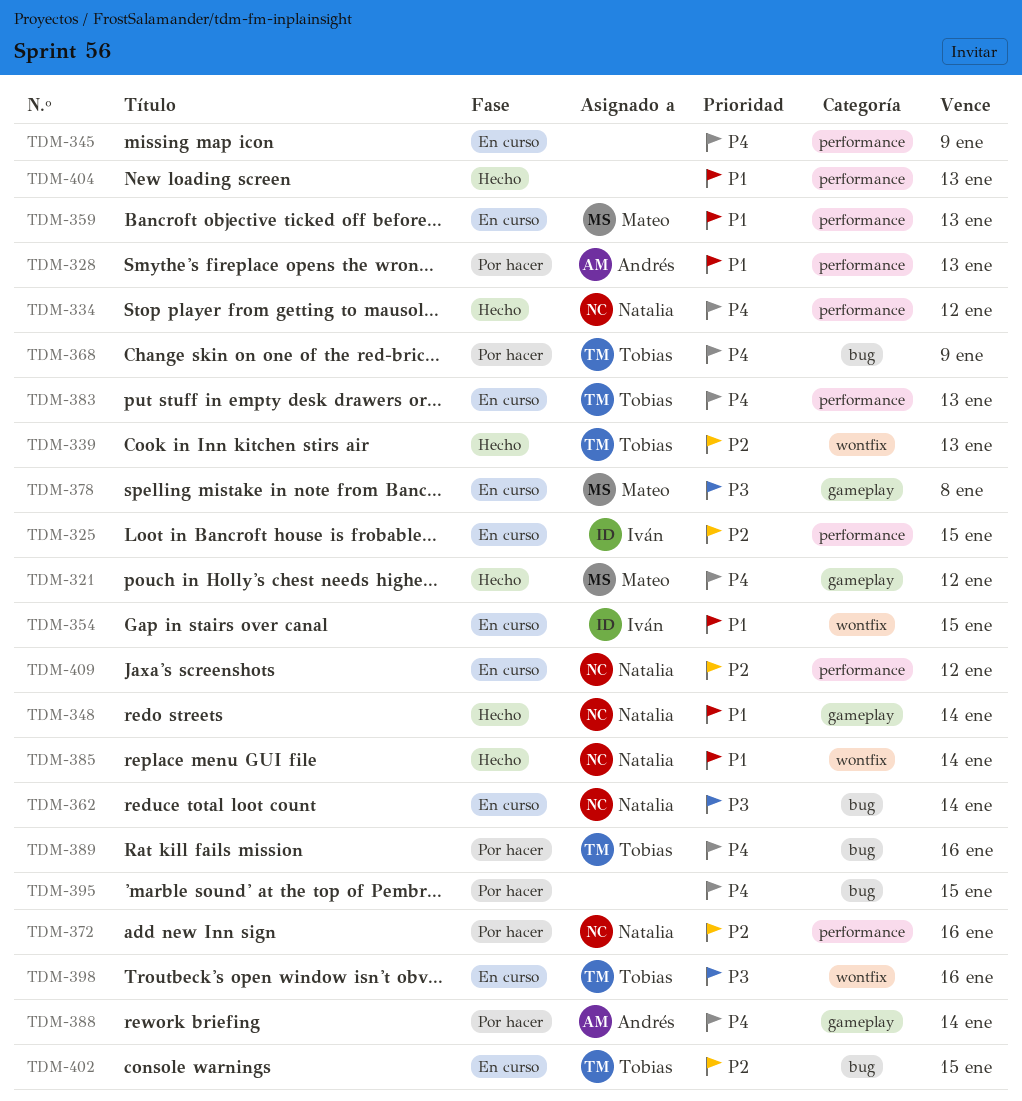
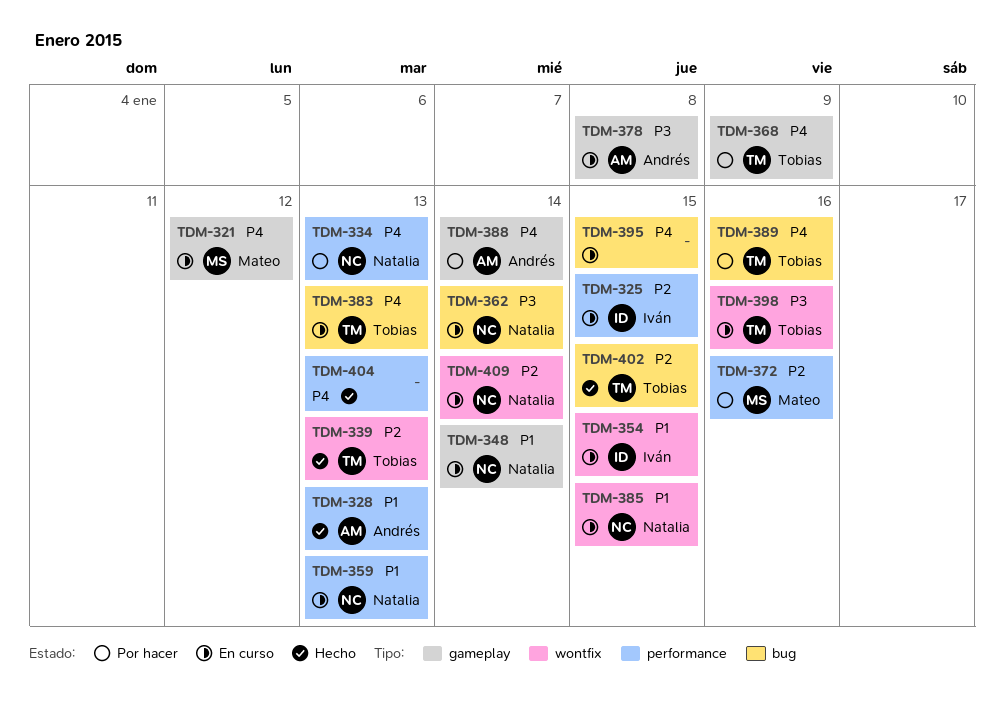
TDM-321, status: Hecho -> En curso
TDM-328, status: Por hacer -> Hecho
TDM-334, status: Hecho -> Por hacer
TDM-334, due: Jan 12 -> Jan 13
TDM-345: present -> none
TDM-348, status: Hecho -> En curso
TDM-359, owner: Mateo -> Natalia
TDM-368, label: bug -> gameplay
TDM-372, owner: Natalia -> Mateo
TDM-378, owner: Mateo -> Andrés
TDM-383, label: performance -> bug
TDM-385, status: Hecho -> En curso
TDM-385, due: Jan 14 -> Jan 15
TDM-395, status: Por hacer -> En curso
TDM-402, status: En curso -> Hecho
TDM-404, priority: P1 -> P4
TDM-409, label: performance -> wontfix
TDM-409, due: Jan 12 -> Jan 14

